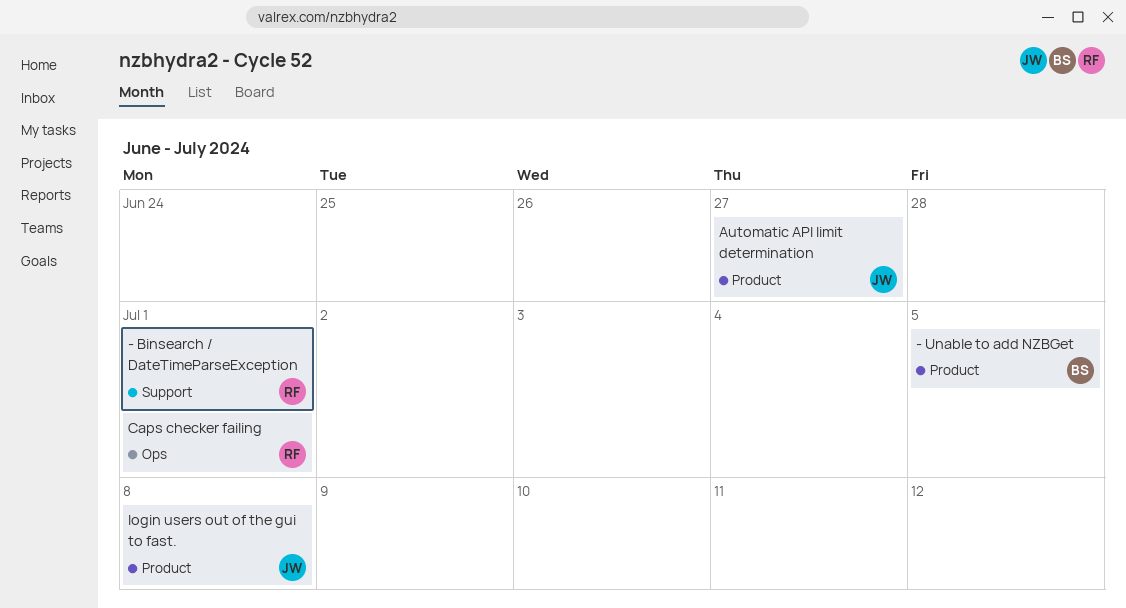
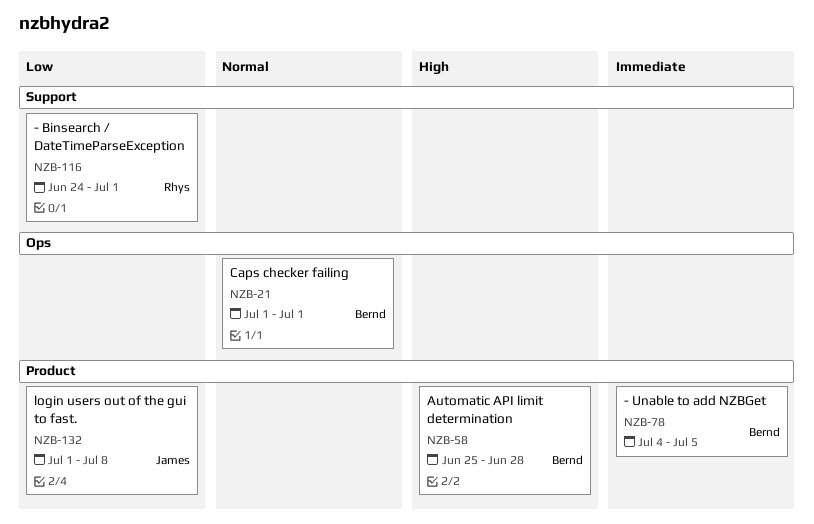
Automatic API limit determination, owner: James -> Bernd
Automatic API limit determination, due: Jun 27 -> Jun 28
Caps checker failing, owner: Rhys -> Bernd

